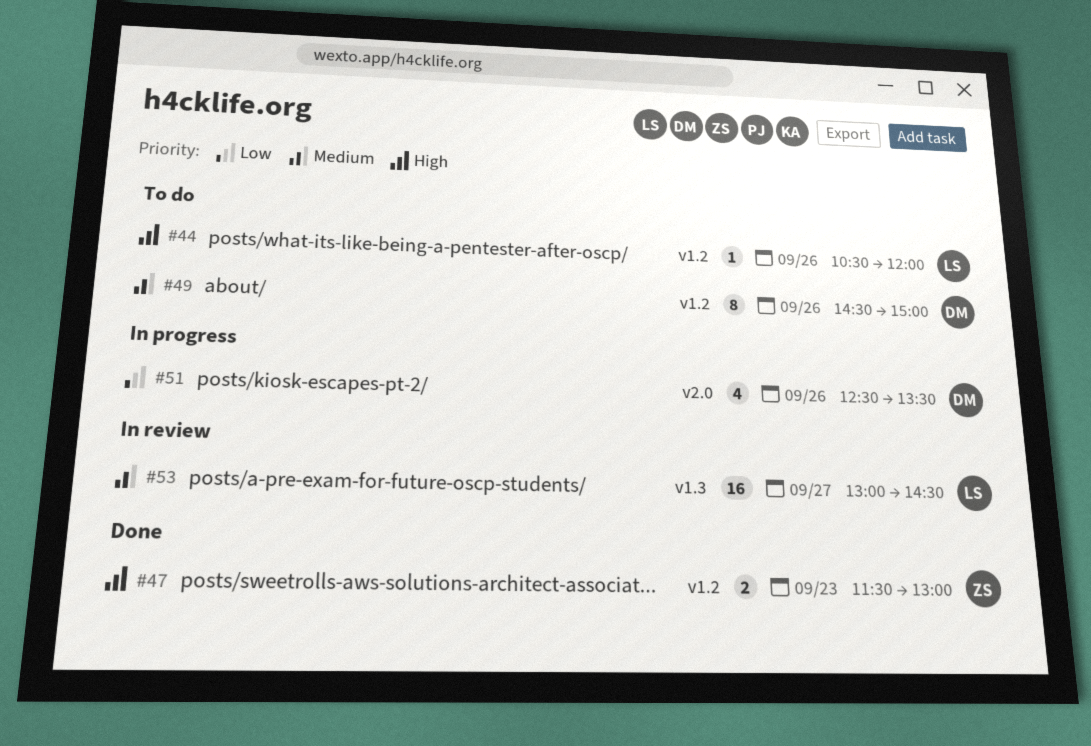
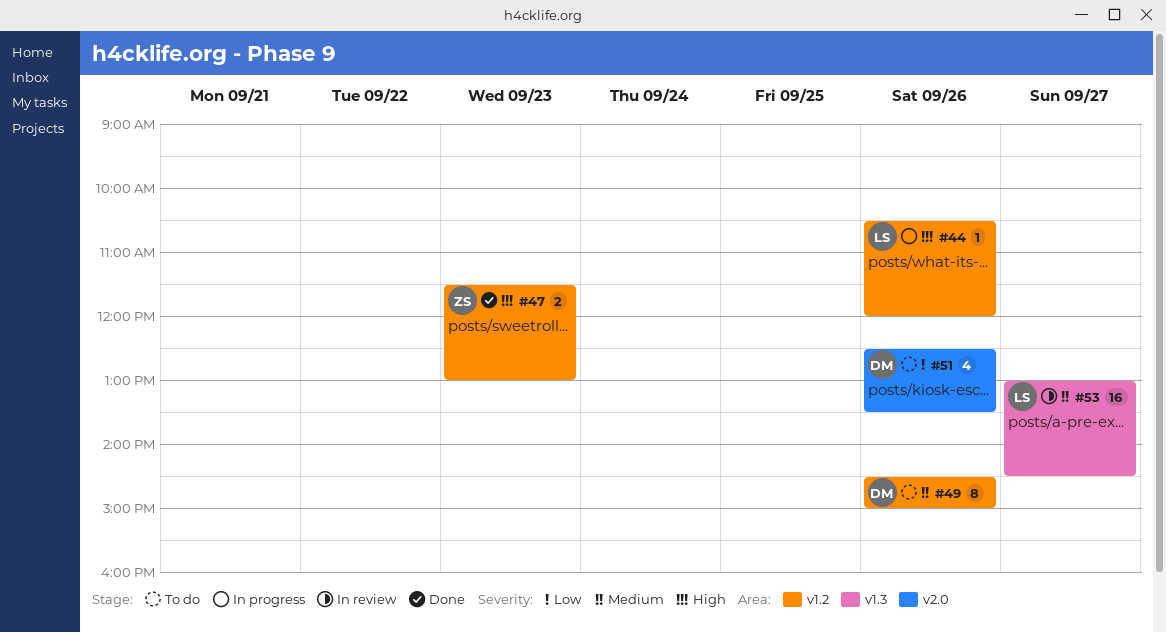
#44, status: To do -> In progress
#51, status: In progress -> To do

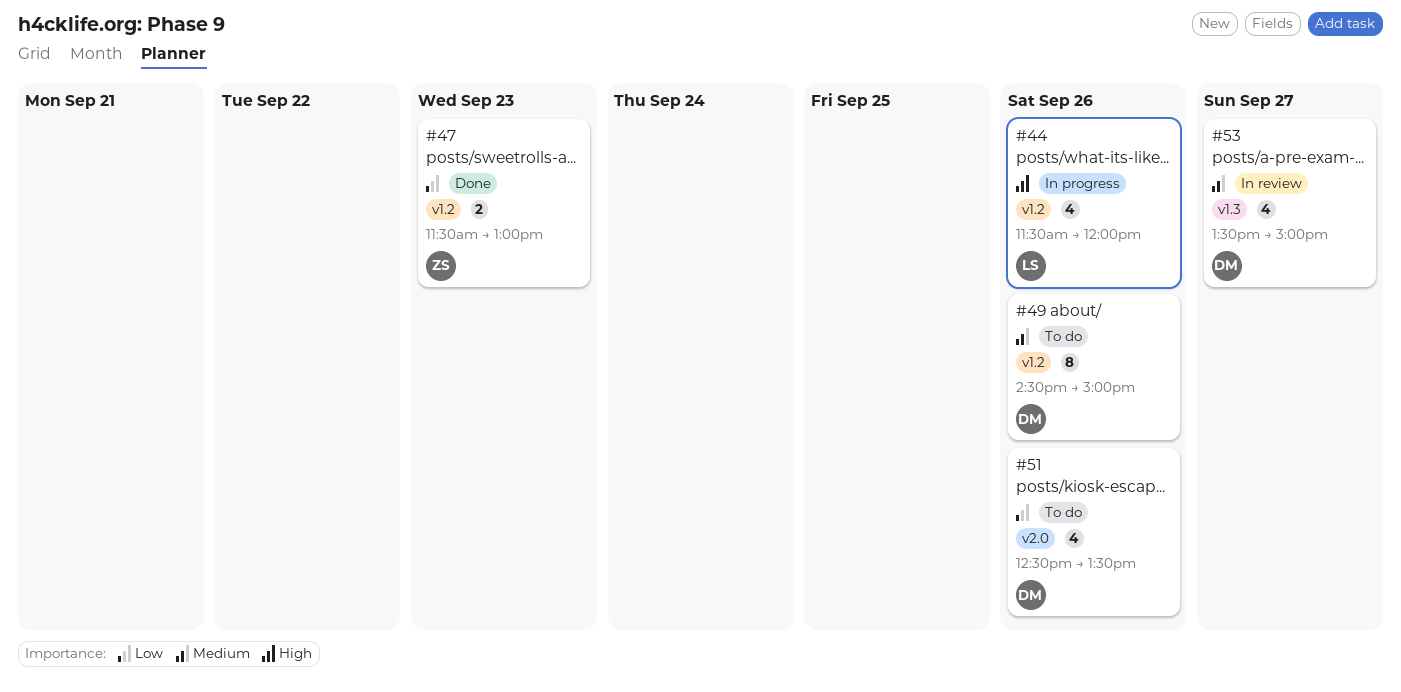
#44, estimate: 1 -> 4
#44, begins: 10:30 -> 11:30
#47, priority: High -> Low
#53, owner: LS -> DM
#53, estimate: 16 -> 4
#53, begins: 13:00 -> 13:30
#53, ends: 14:30 -> 15:00

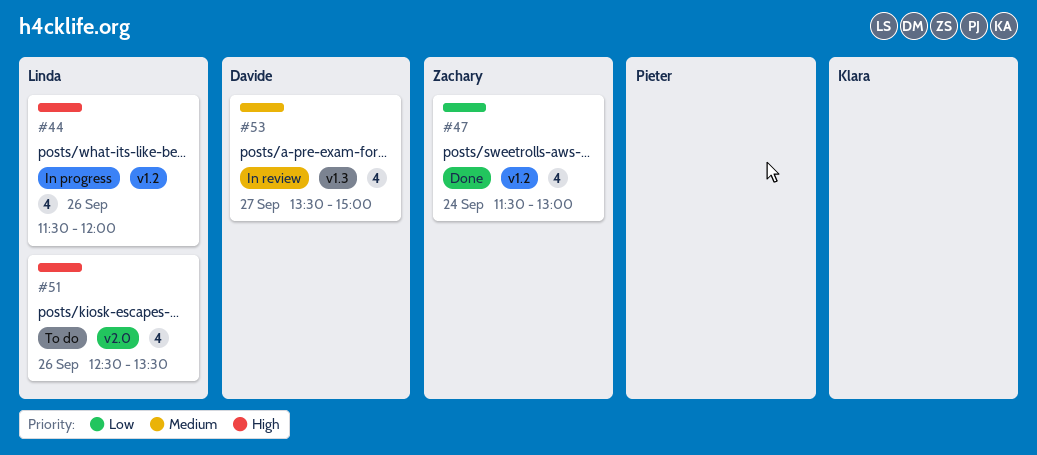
#47, estimate: 2 -> 4
#47, day: Sep 23 -> Sep 24
#49: present -> none
#51, owner: Davide -> Linda
#51, priority: Low -> High

